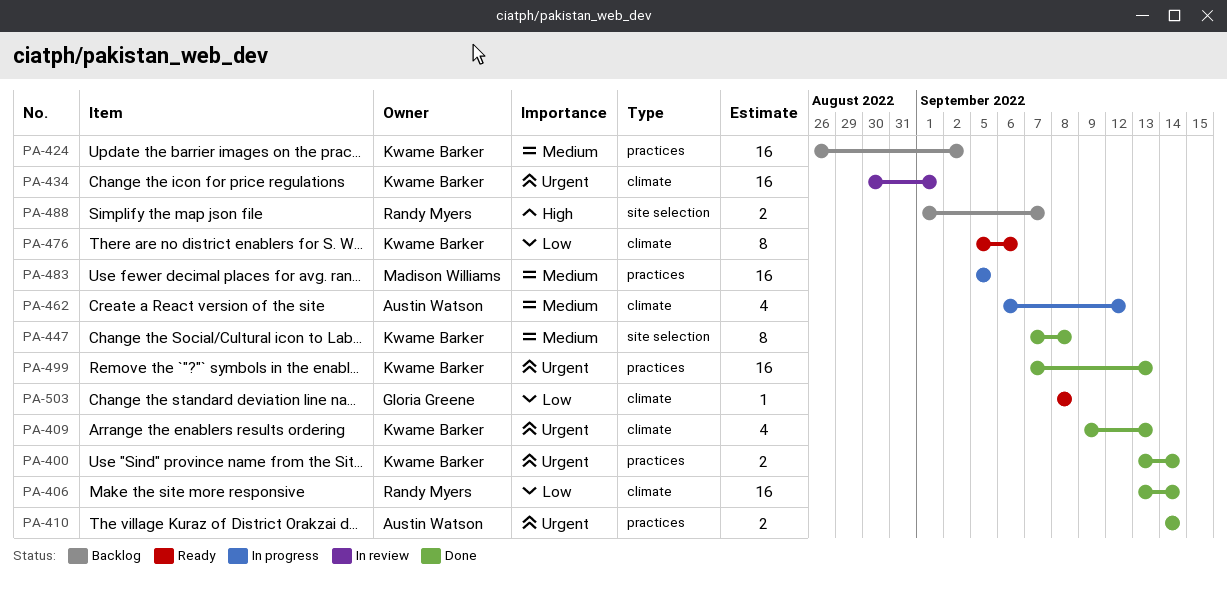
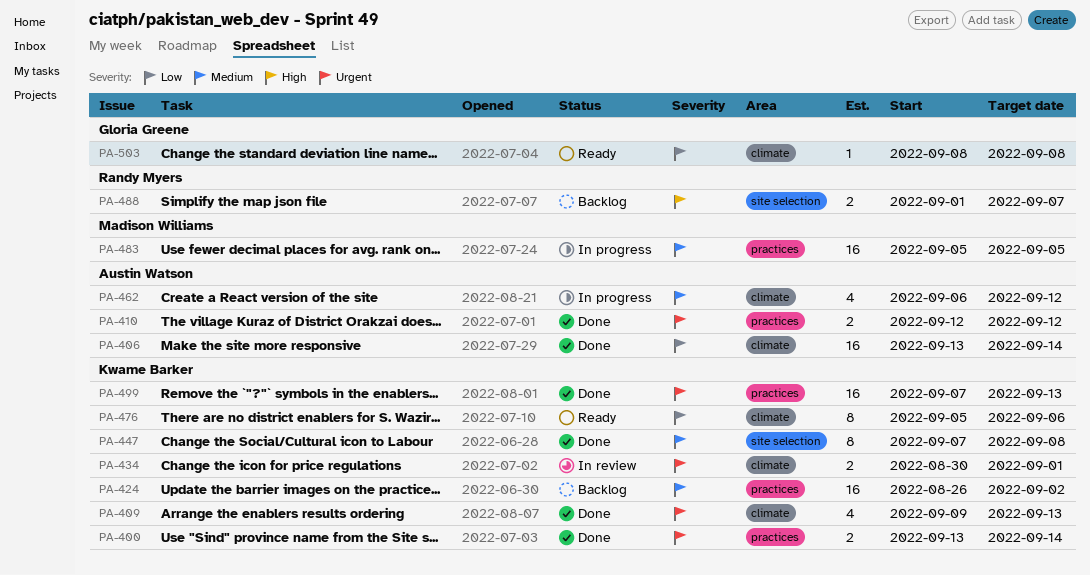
PA-406, owner: Randy Myers -> Austin Watson
PA-410, start: Sep 14 -> Sep 12
PA-410, due: Sep 14 -> Sep 12
PA-434, estimate: 16 -> 2

